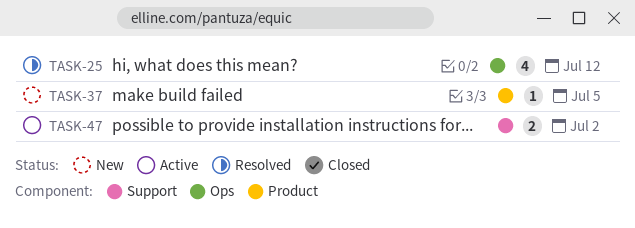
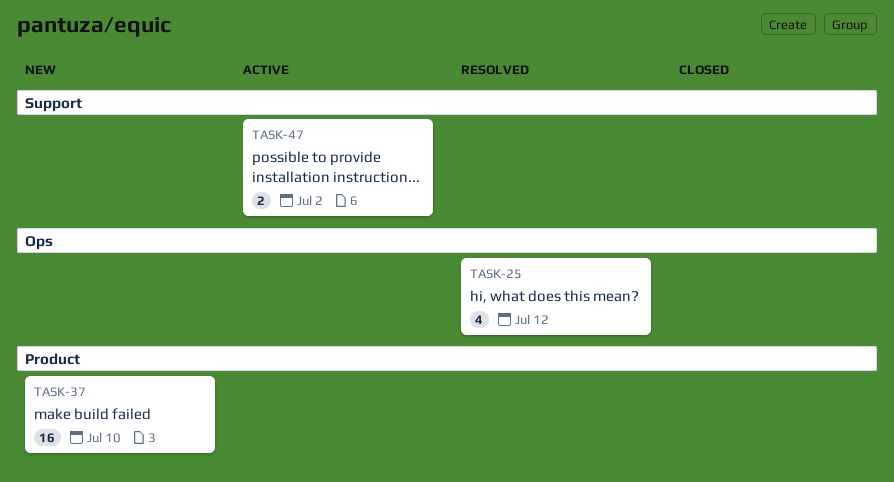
TASK-37, estimate: 1 -> 16
TASK-37, due: Jul 5 -> Jul 10

